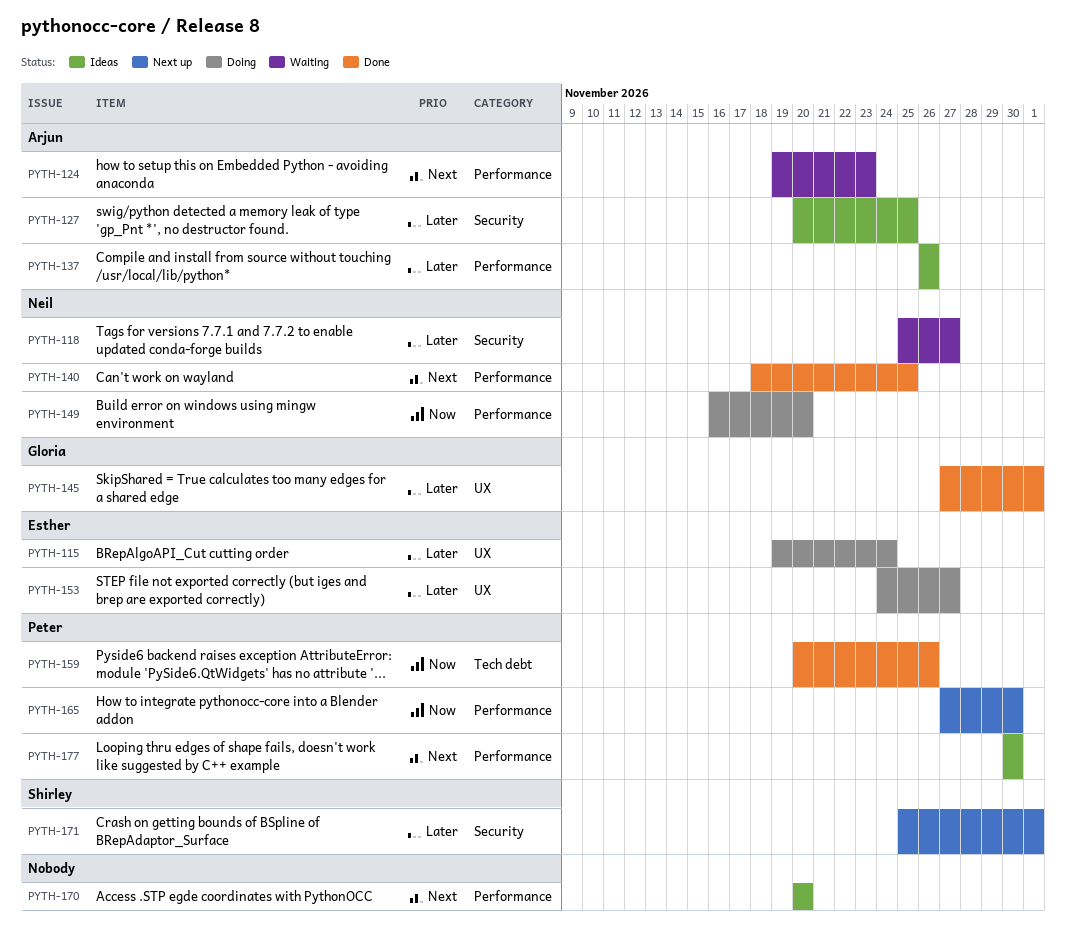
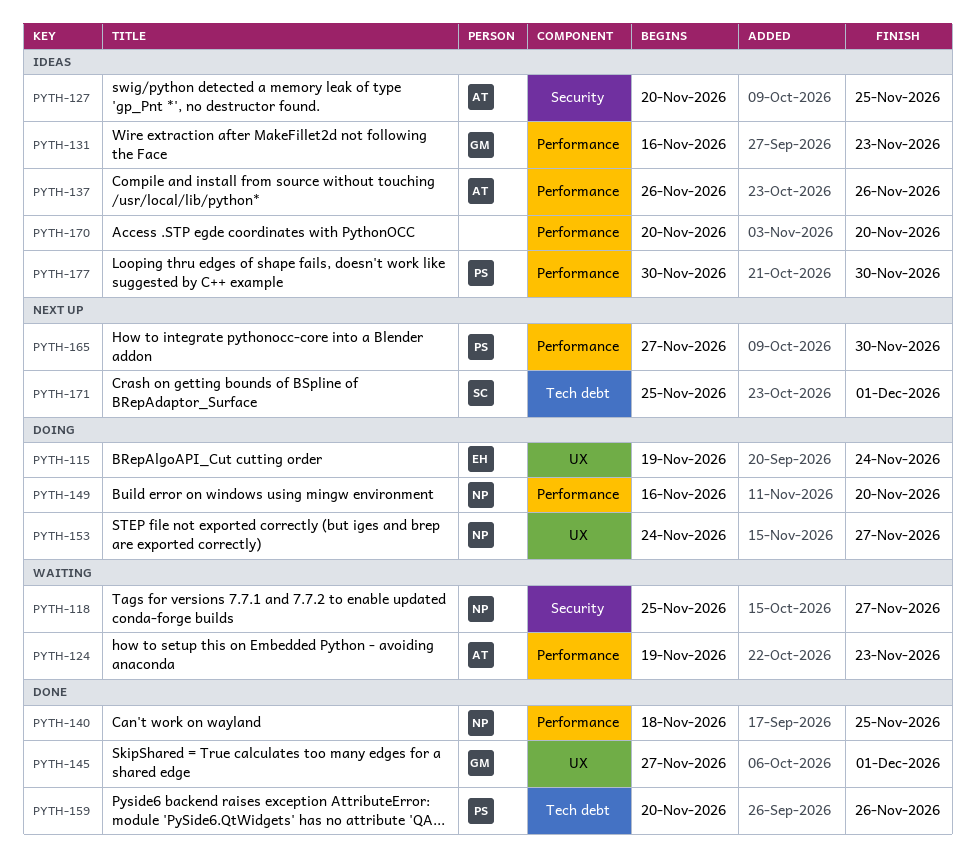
PYTH-131: none -> present
PYTH-153, owner: Esther -> Neil
PYTH-171, label: Security -> Tech debt

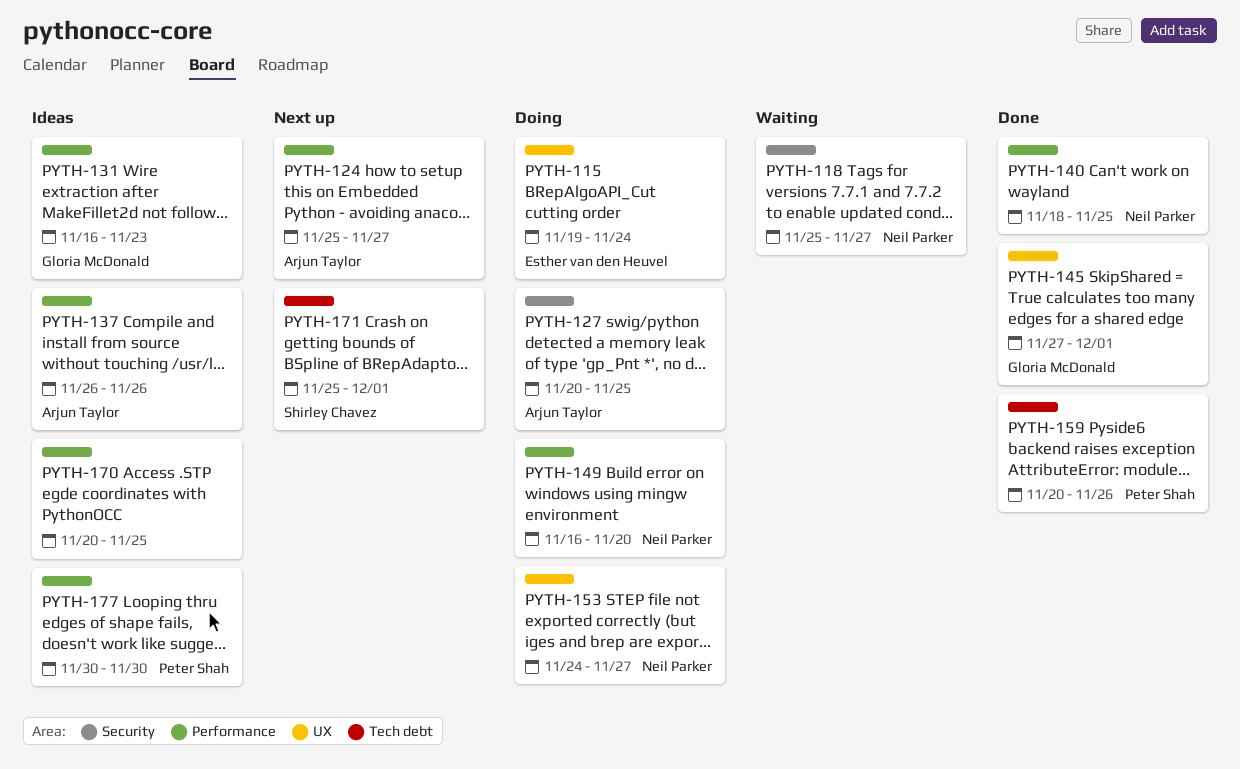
PYTH-124, status: Waiting -> Next up
PYTH-124, start: Nov 19 -> Nov 25
PYTH-124, due: Nov 23 -> Nov 27
PYTH-127, status: Ideas -> Doing
PYTH-165: present -> none
PYTH-170, due: Nov 20 -> Nov 25

